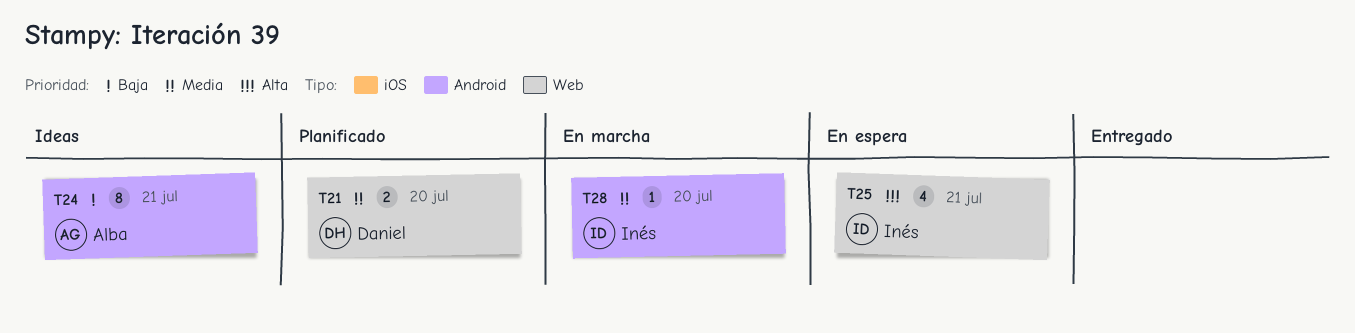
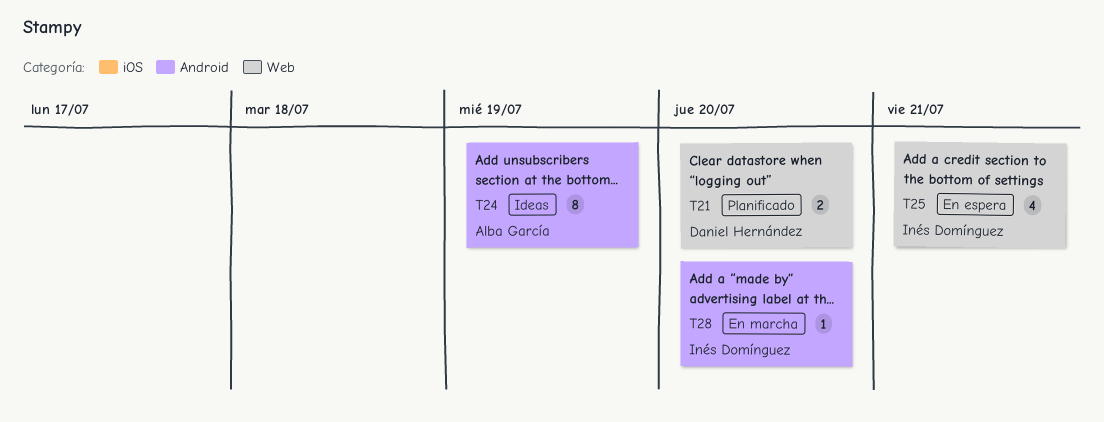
T24, due: Jul 21 -> Jul 19

